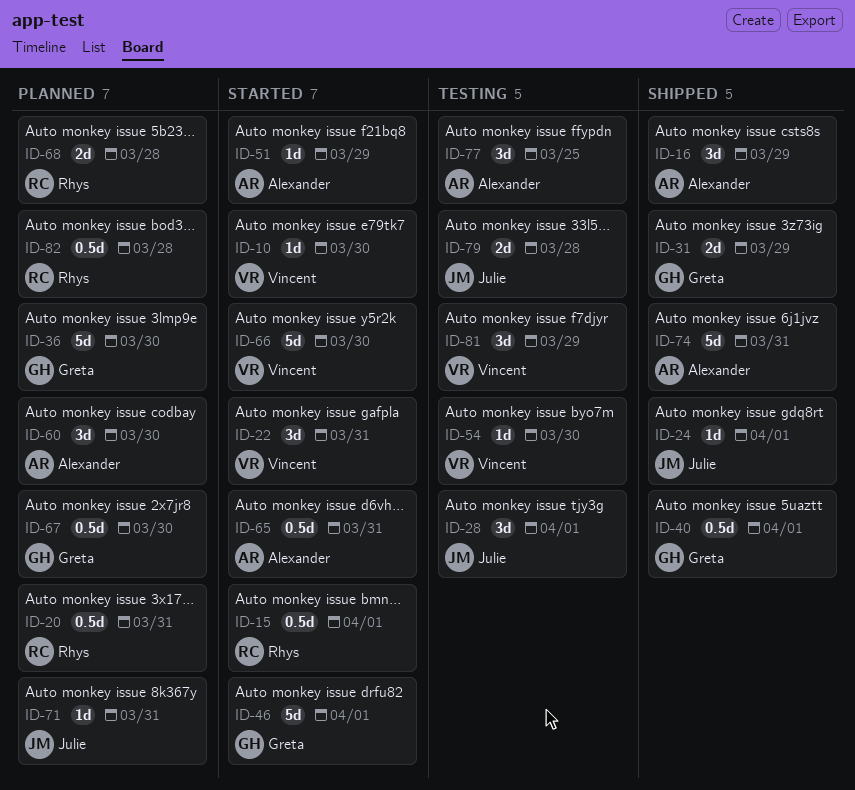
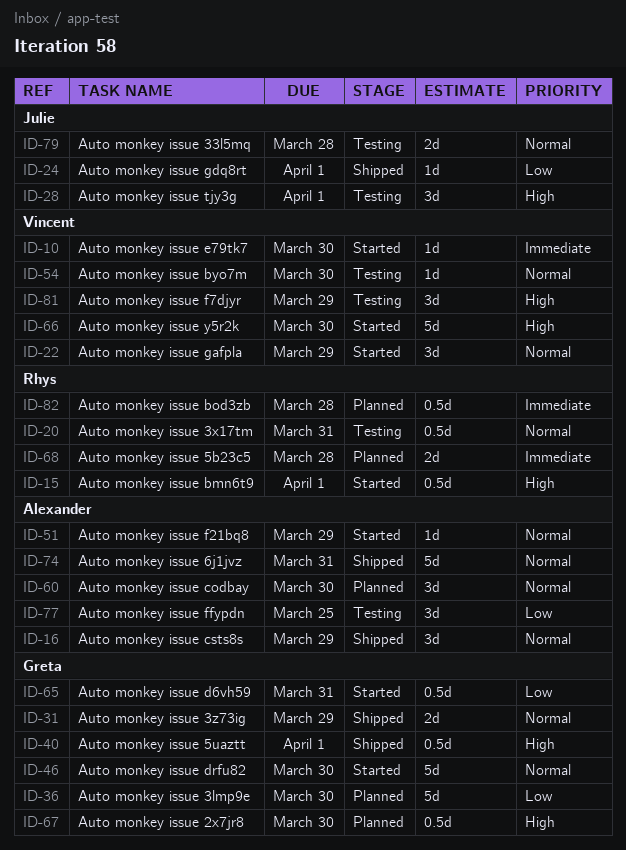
ID-20, status: Planned -> Testing
ID-22, due: Mar 31 -> Mar 29
ID-46, due: Apr 1 -> Mar 30
ID-65, owner: Alexander -> Greta
ID-71: present -> none

